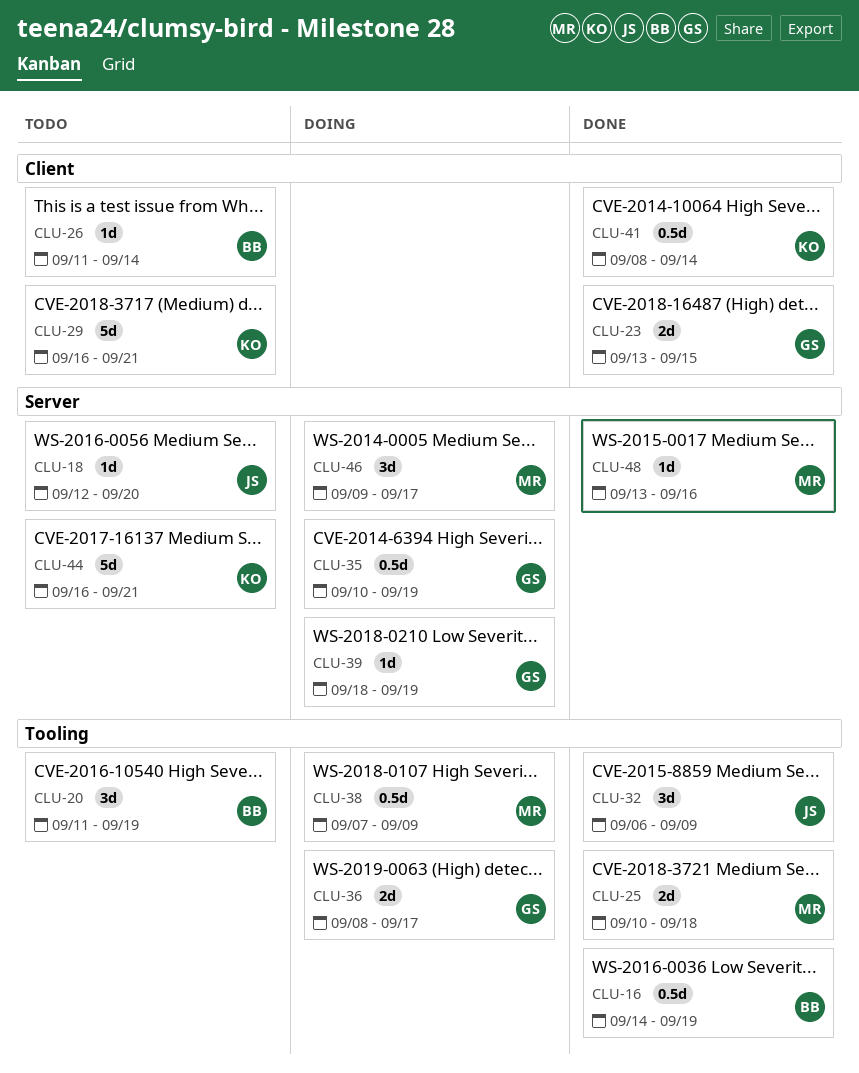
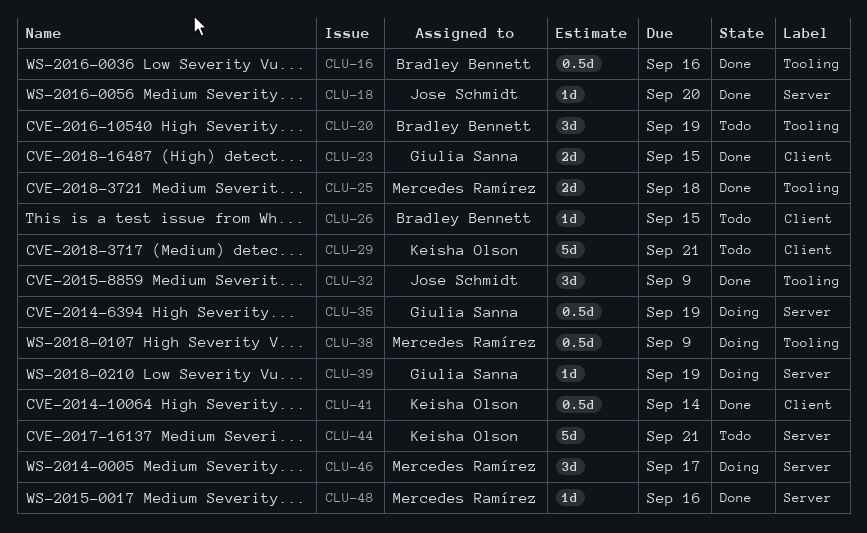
CLU-16, due: Sep 19 -> Sep 16
CLU-18, status: Todo -> Done
CLU-26, due: Sep 14 -> Sep 15
CLU-36: present -> none

